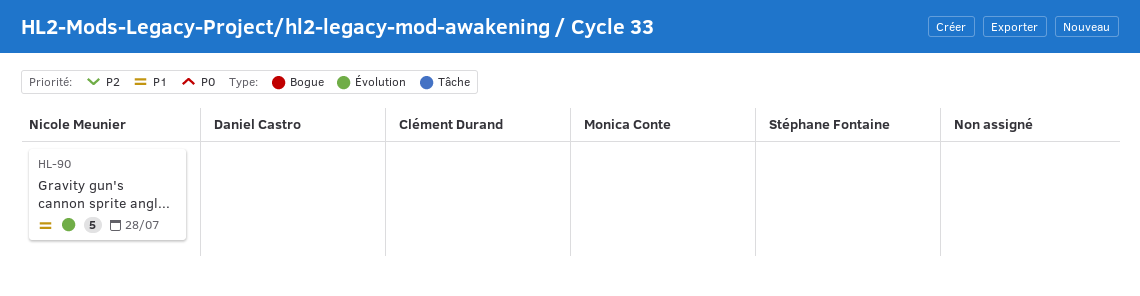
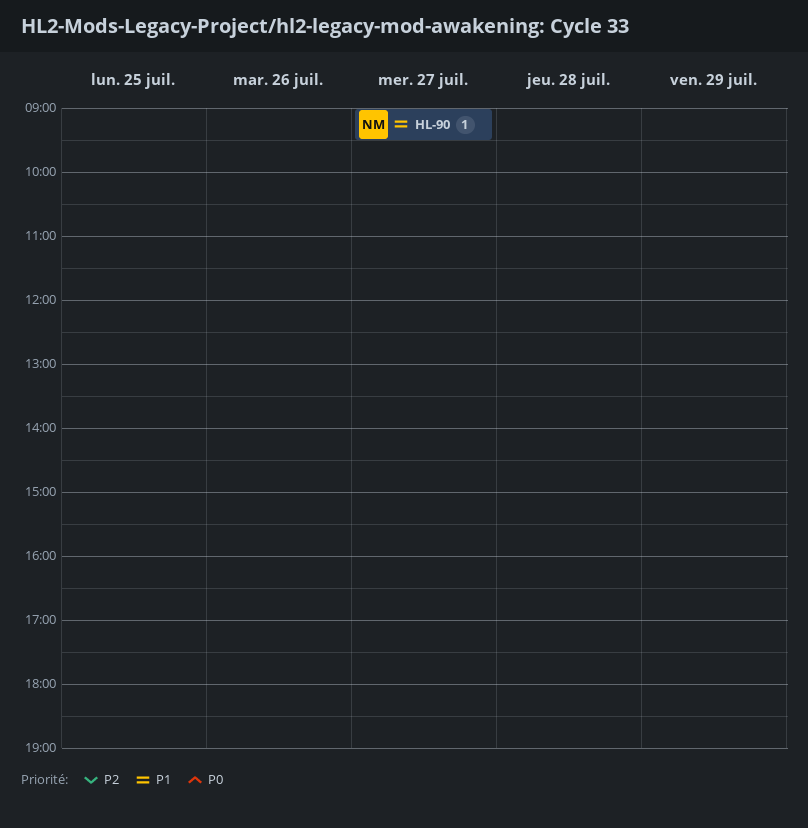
HL-90, estimate: 5 -> 1
HL-90, day: Jul 28 -> Jul 27

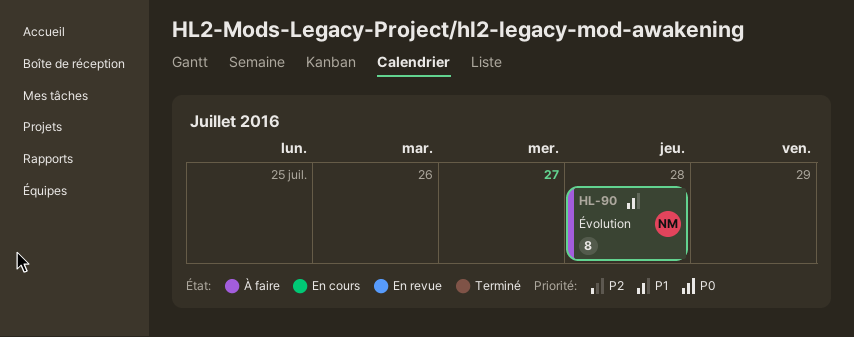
HL-90, estimate: 1 -> 8
HL-90, day: Jul 27 -> Jul 28

